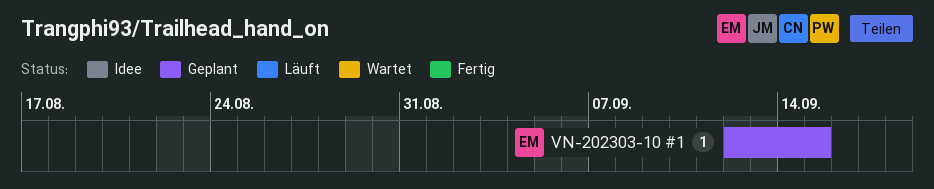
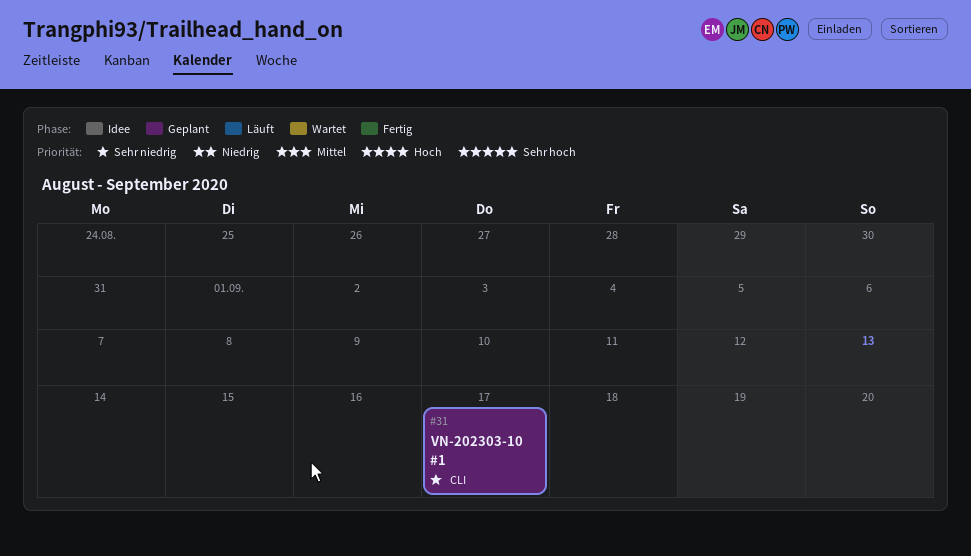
VN-202303-10 #1, due: Sep 15 -> Sep 17

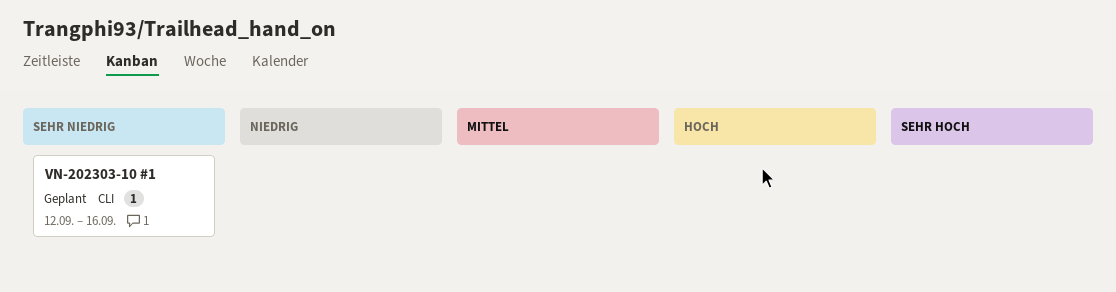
VN-202303-10 #1, due: Sep 17 -> Sep 16

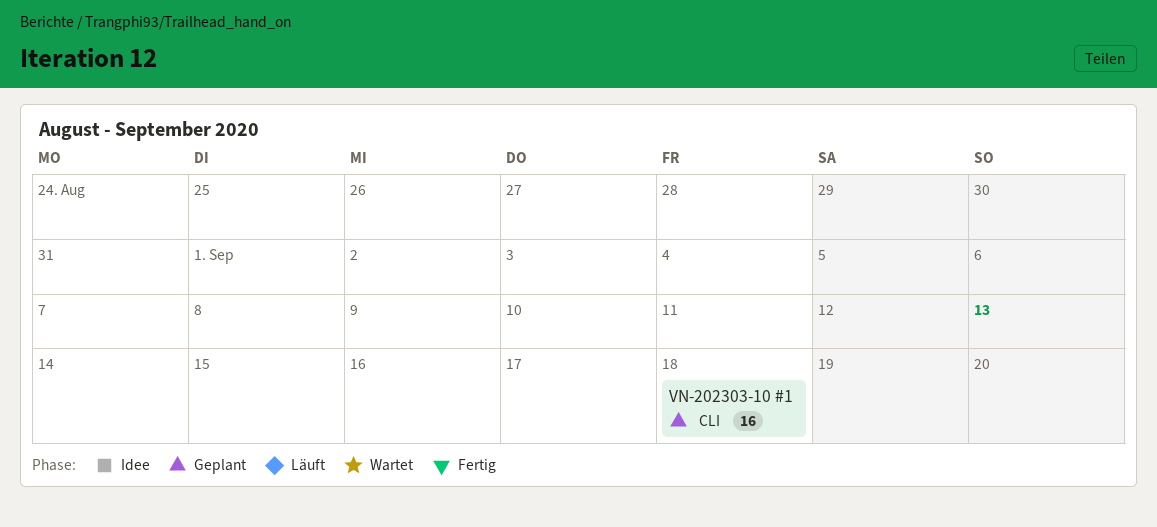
VN-202303-10 #1, estimate: 1 -> 16
VN-202303-10 #1, due: Sep 16 -> Sep 18

